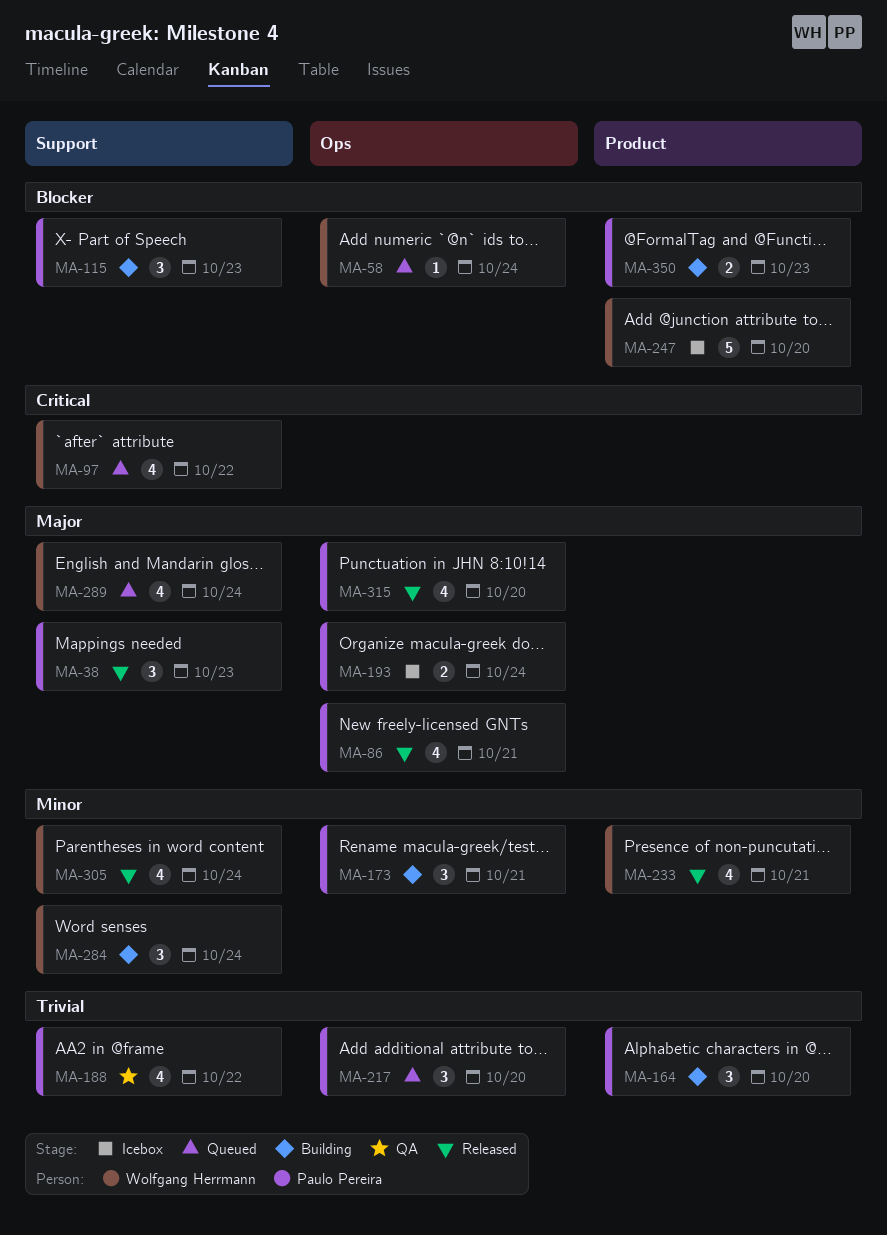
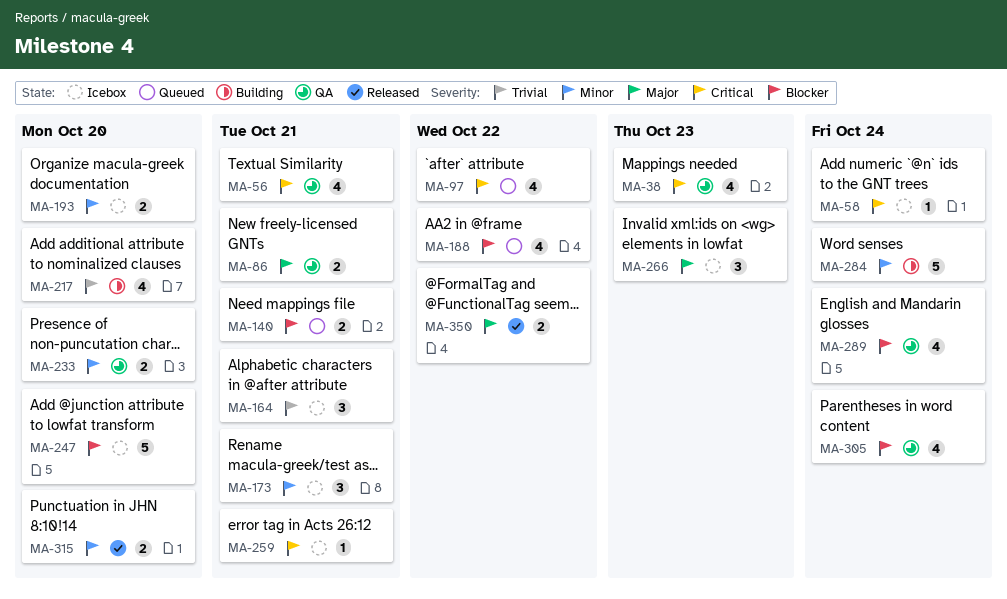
MA-38, status: Released -> QA
MA-38, priority: Major -> Critical
MA-38, estimate: 3 -> 4
MA-56: none -> present
MA-58, status: Queued -> Icebox
MA-58, priority: Blocker -> Critical
MA-86, status: Released -> QA
MA-86, estimate: 4 -> 2
MA-115: present -> none
MA-140: none -> present
MA-164, status: Building -> Icebox
MA-164, due: Oct 20 -> Oct 21
MA-173, status: Building -> Icebox
MA-188, status: QA -> Queued
MA-188, priority: Trivial -> Blocker
MA-193, priority: Major -> Minor
MA-193, due: Oct 24 -> Oct 20
MA-217, status: Queued -> Building
MA-217, estimate: 3 -> 4
MA-233, status: Released -> QA
MA-233, estimate: 4 -> 2
MA-233, due: Oct 21 -> Oct 20
MA-259: none -> present
MA-266: none -> present
MA-284, estimate: 3 -> 5
MA-289, status: Queued -> QA
MA-289, priority: Major -> Blocker
MA-305, status: Released -> QA
MA-305, priority: Minor -> Blocker
MA-315, priority: Major -> Minor
MA-315, estimate: 4 -> 2
MA-350, status: Building -> Released
MA-350, priority: Blocker -> Major
MA-350, due: Oct 23 -> Oct 22

